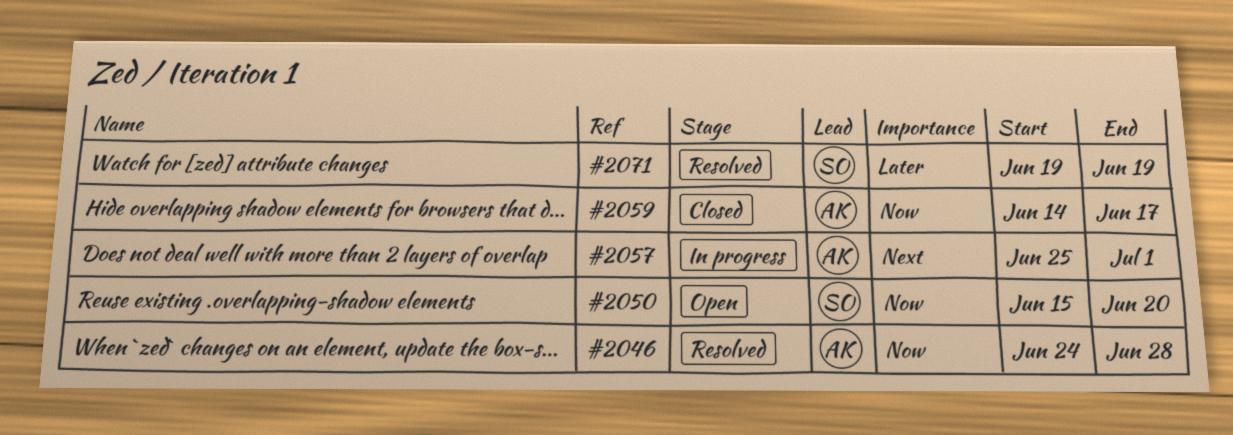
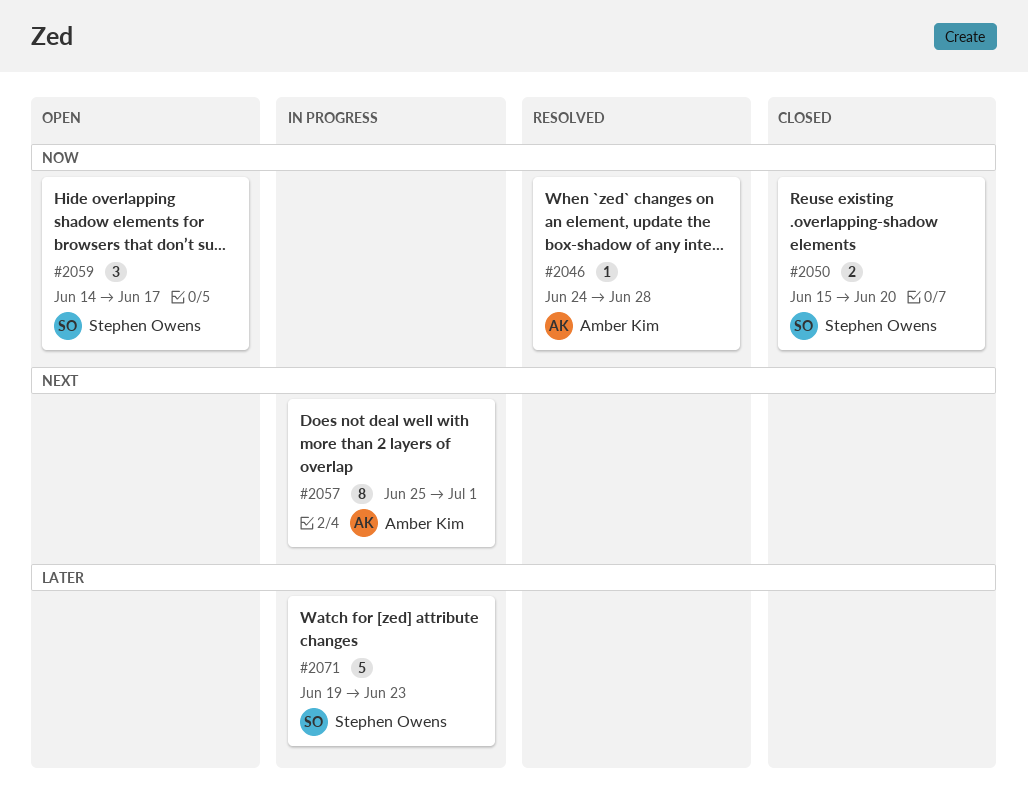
#2050, status: Open -> Closed
#2059, status: Closed -> Open
#2059, owner: Amber Kim -> Stephen Owens
#2071, status: Resolved -> In progress
#2071, due: Jun 19 -> Jun 23

